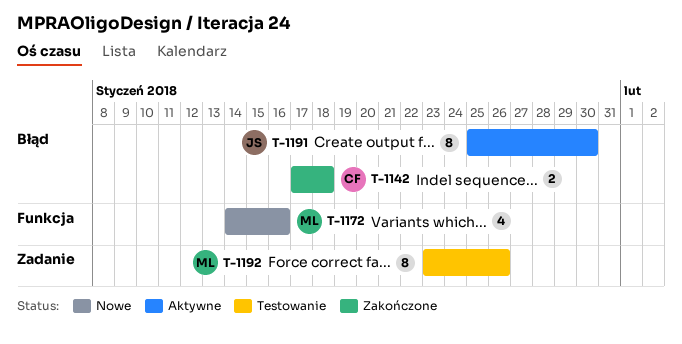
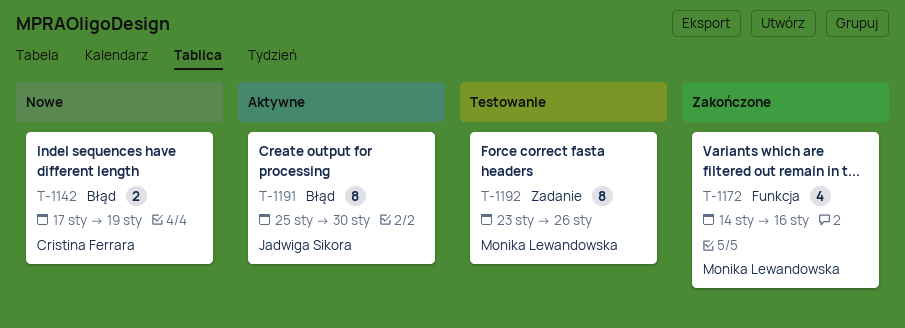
T-1142, status: Zakończone -> Nowe
T-1142, due: Jan 18 -> Jan 19
T-1172, status: Nowe -> Zakończone

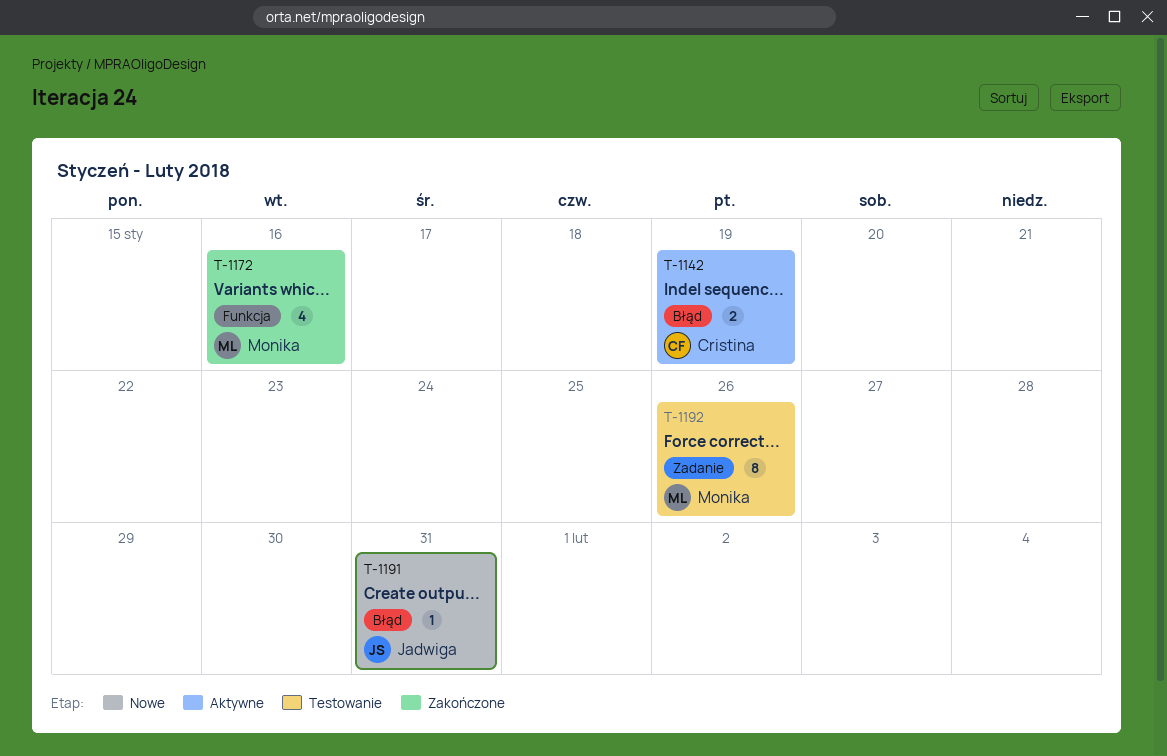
T-1142, status: Nowe -> Aktywne
T-1191, status: Aktywne -> Nowe
T-1191, estimate: 8 -> 1
T-1191, due: Jan 30 -> Jan 31

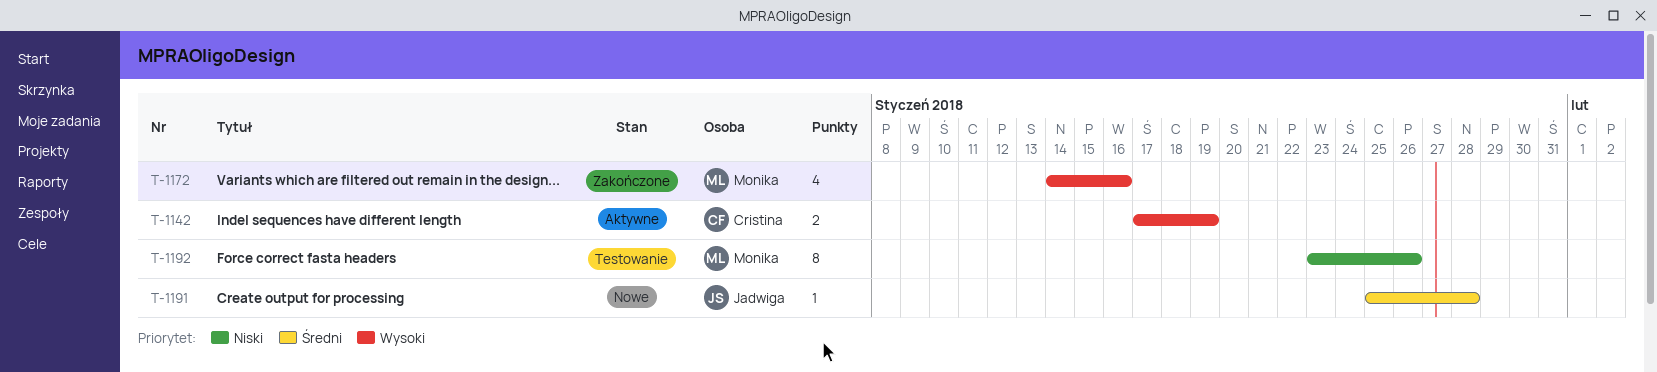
T-1191, due: Jan 31 -> Jan 28

